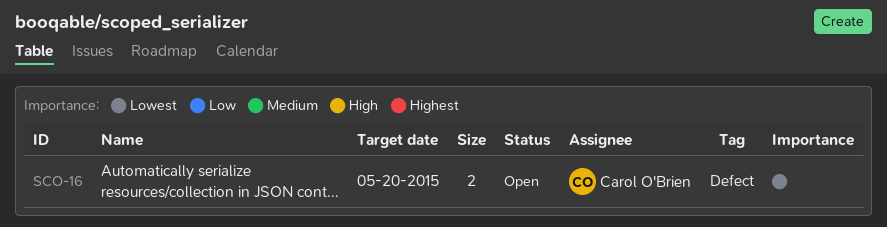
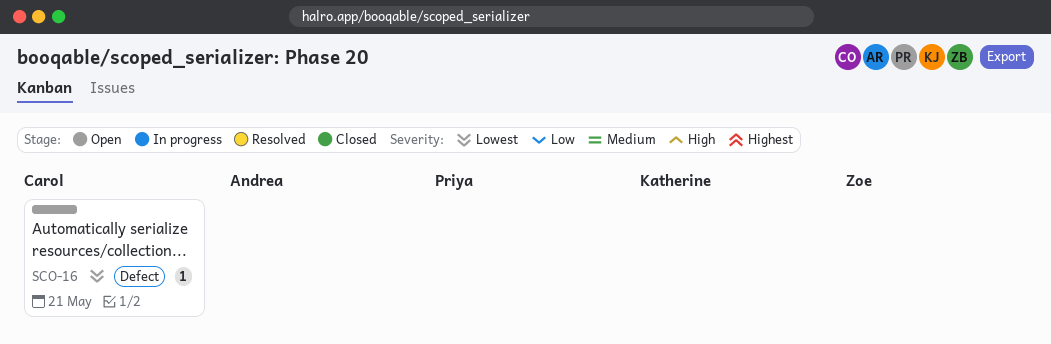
SCO-16, estimate: 2 -> 1
SCO-16, due: May 20 -> May 21

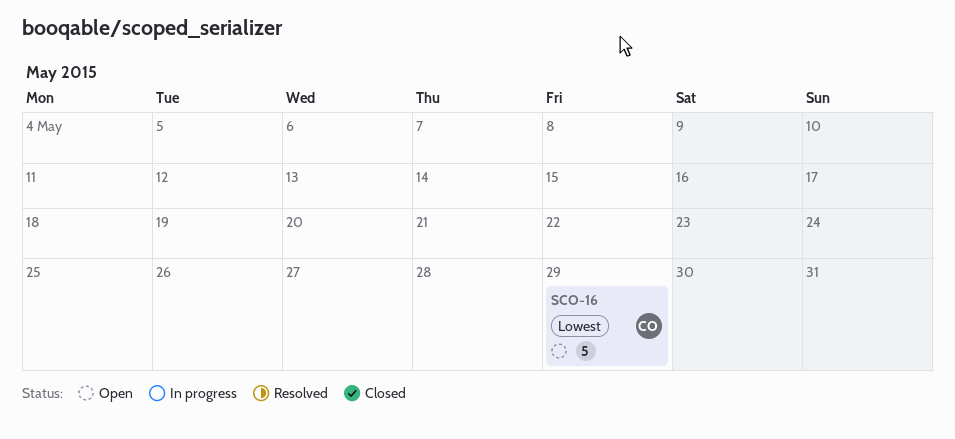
SCO-16, estimate: 1 -> 5
SCO-16, due: May 21 -> May 29

